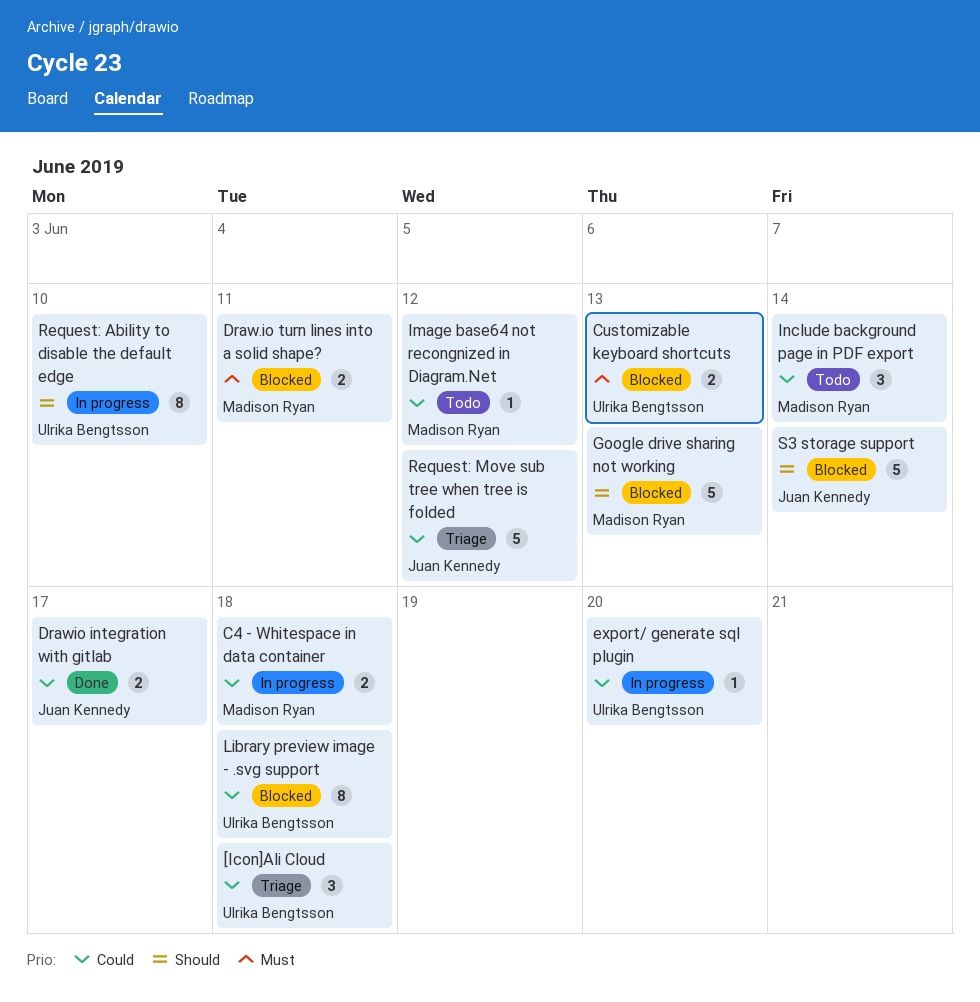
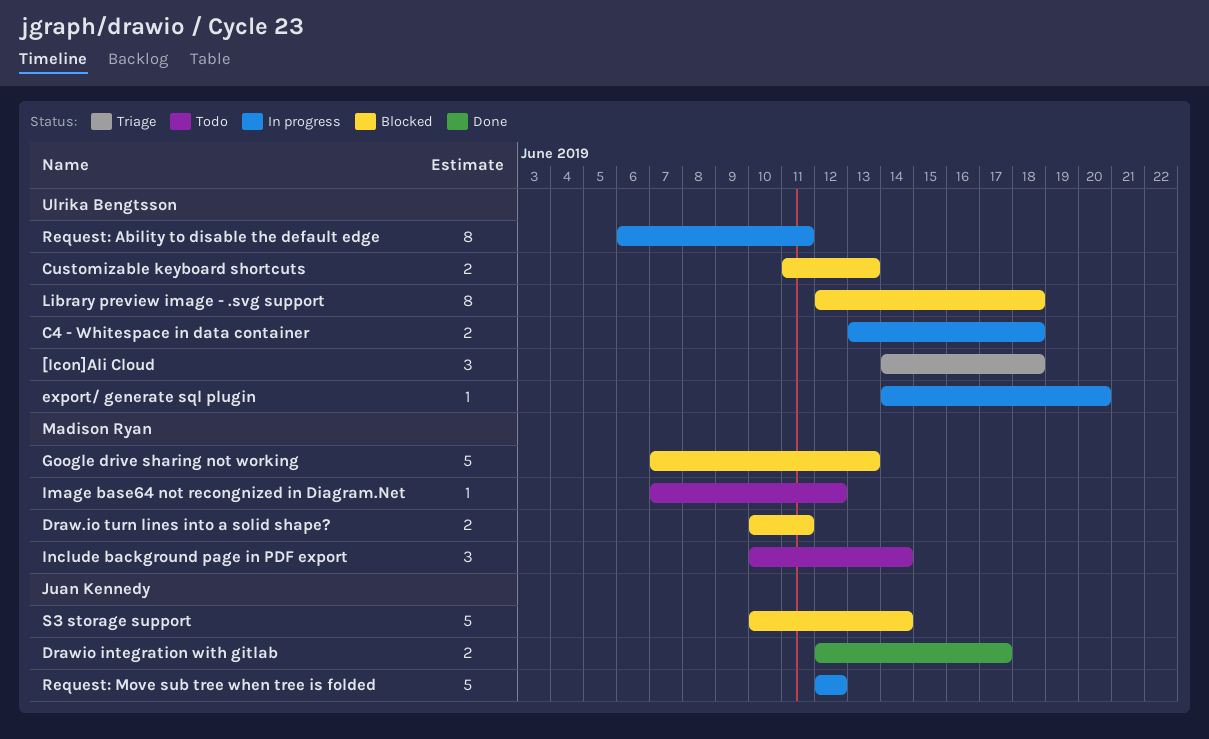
C4 - Whitespace in data container, owner: Madison Ryan -> Ulrika Bengtsson
Request: Ability to disable the default edge, due: Jun 10 -> Jun 11
Request: Move sub tree when tree is folded, status: Triage -> In progress

